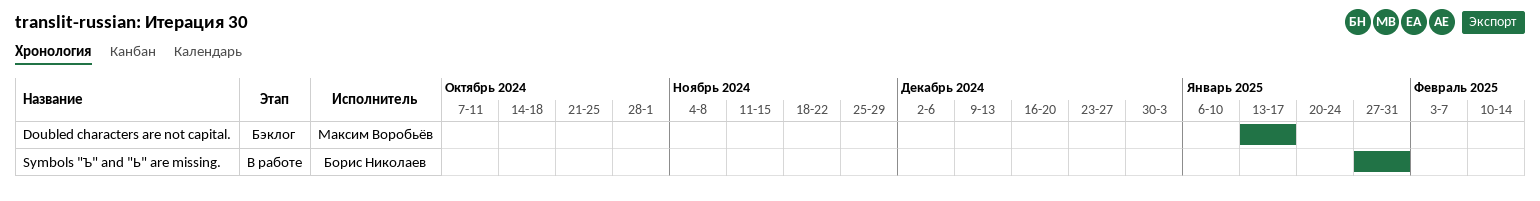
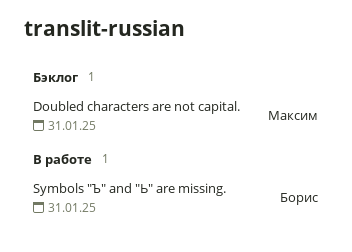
Doubled characters are not capital., due: Jan 17 -> Jan 31

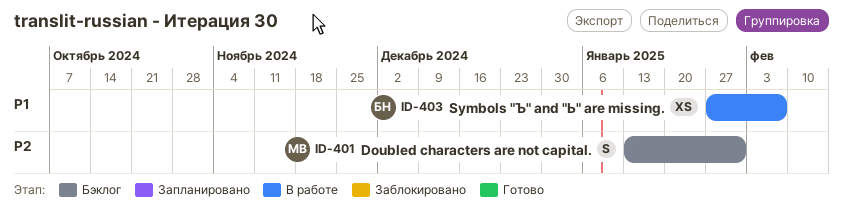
Symbols "Ъ" and "Ь" are missing., due: Jan 31 -> Feb 7

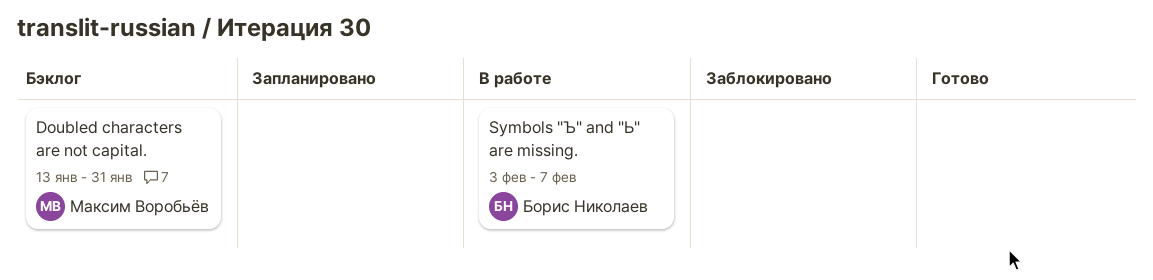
Symbols "Ъ" and "Ь" are missing., start: Jan 27 -> Feb 3

